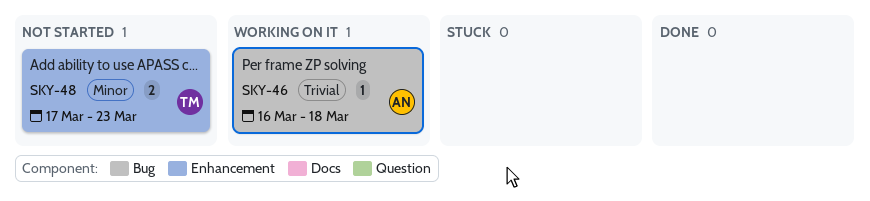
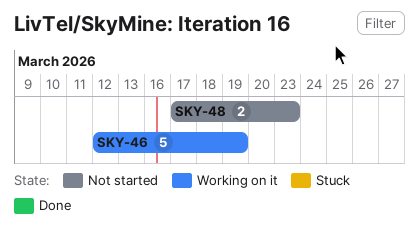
SKY-46, estimate: 1 -> 5
SKY-46, start: Mar 16 -> Mar 12
SKY-46, due: Mar 18 -> Mar 19

